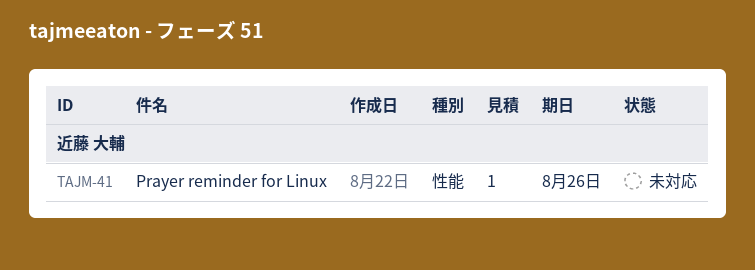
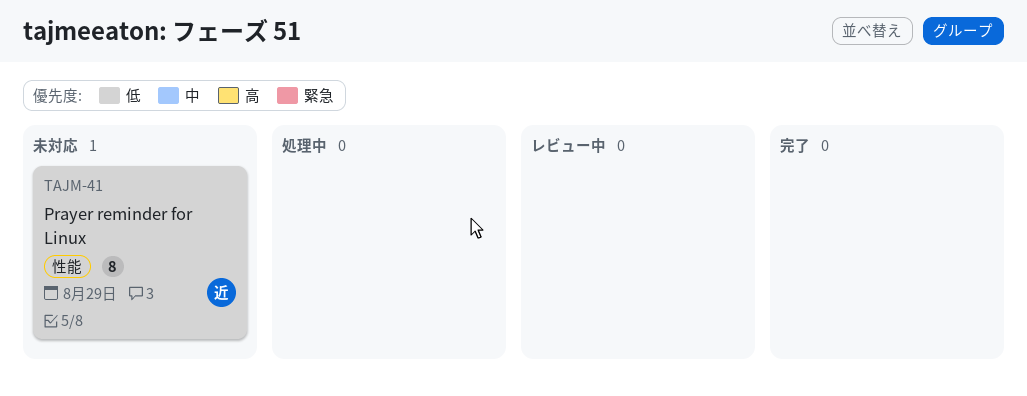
TAJM-41, estimate: 1 -> 8
TAJM-41, due: Aug 26 -> Aug 29

